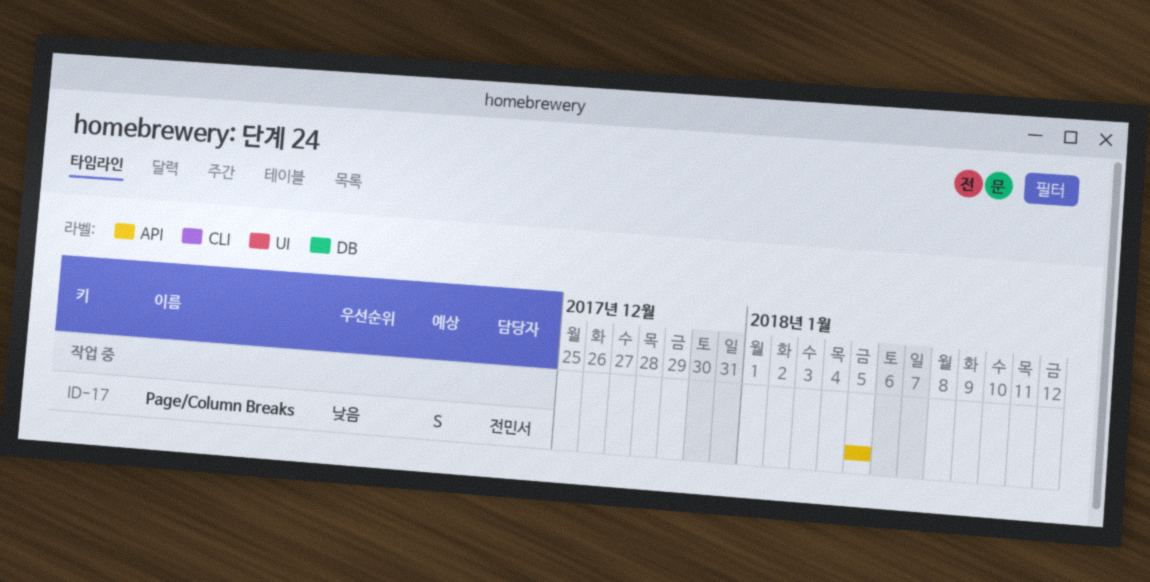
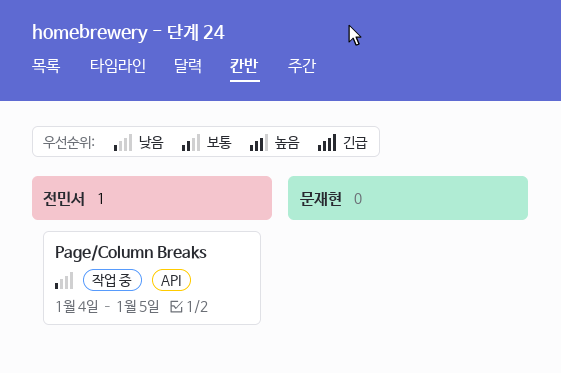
Page/Column Breaks, start: Jan 5 -> Jan 4

